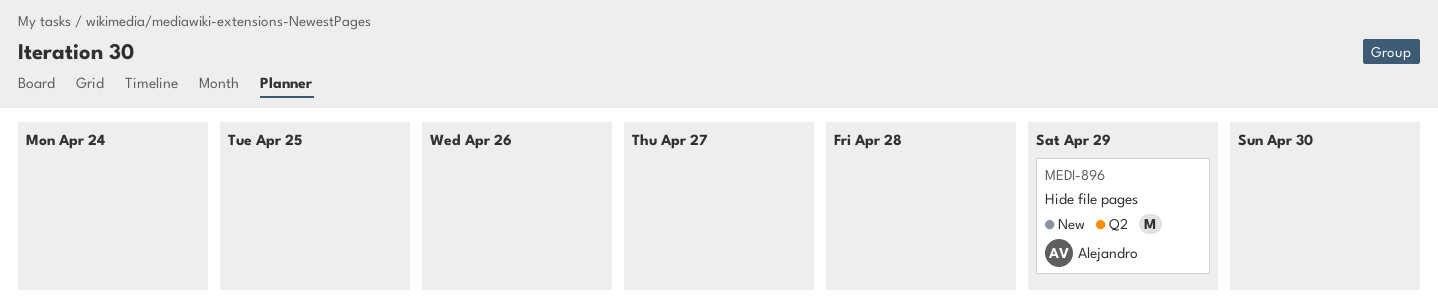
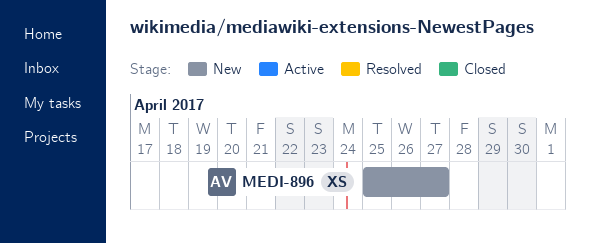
MEDI-896, estimate: M -> XS
MEDI-896, due: Apr 29 -> Apr 27

